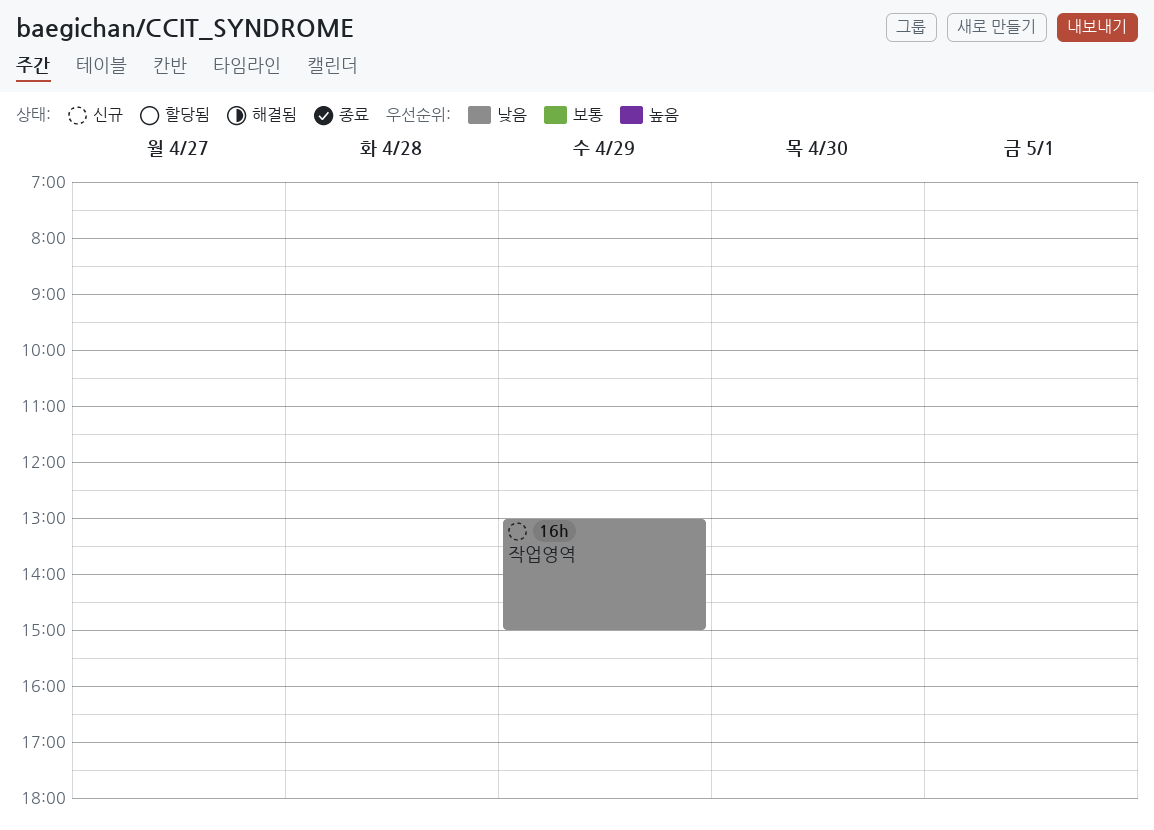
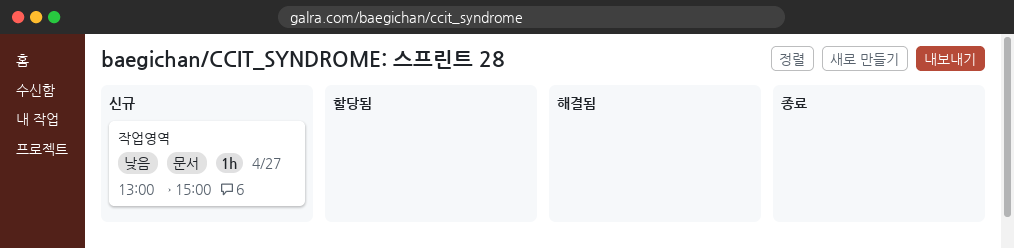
작업영역, estimate: 16h -> 1h
작업영역, day: Apr 29 -> Apr 27

